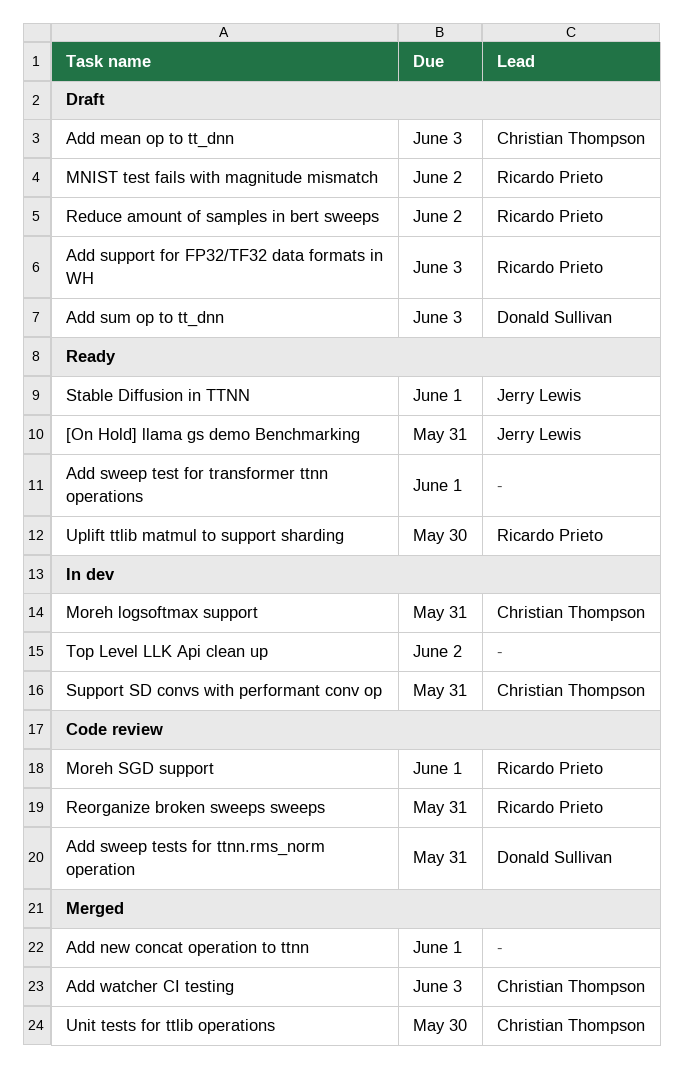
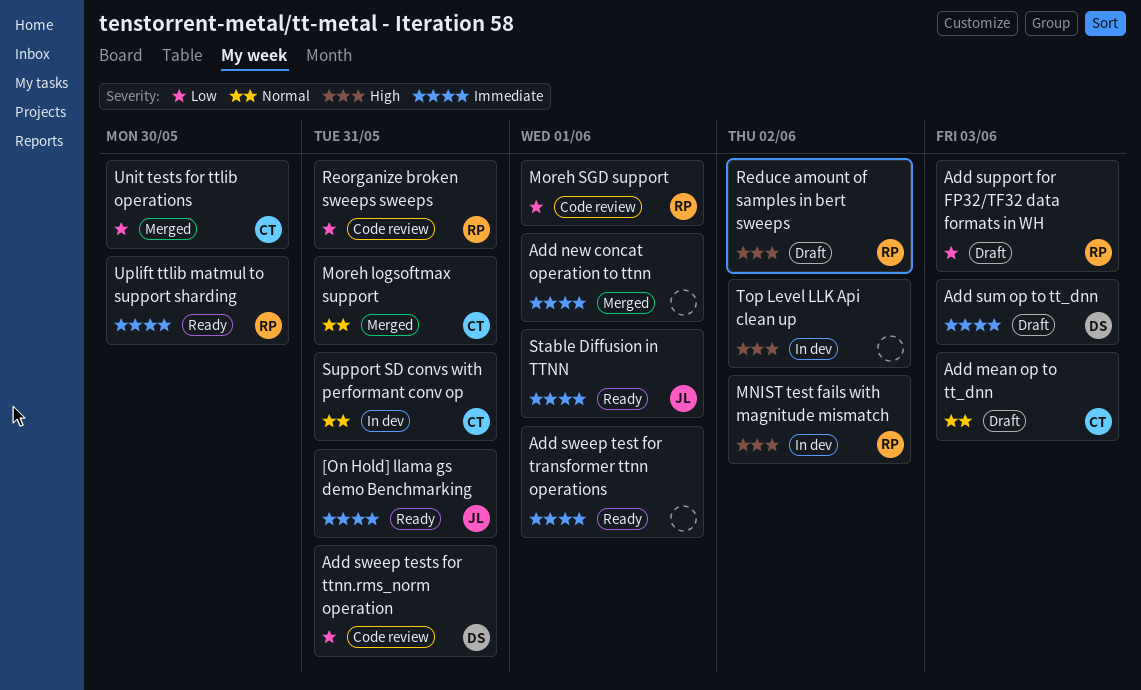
Add watcher CI testing: present -> none
MNIST test fails with magnitude mismatch, status: Draft -> In dev
Moreh logsoftmax support, status: In dev -> Merged

